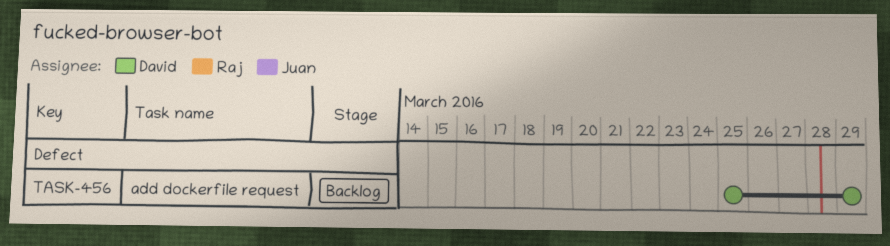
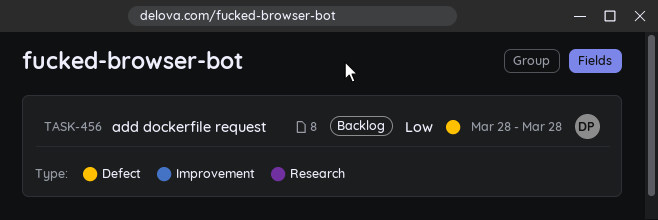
TASK-456, start: Mar 25 -> Mar 28
TASK-456, due: Mar 29 -> Mar 28

